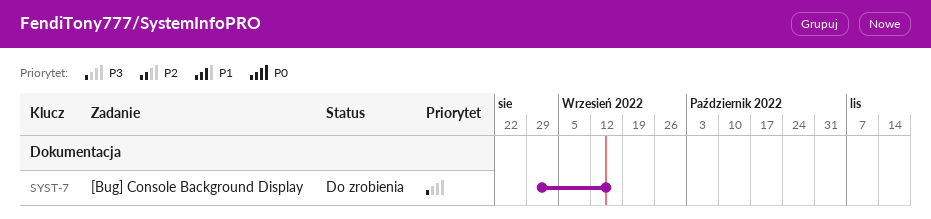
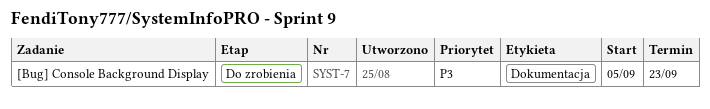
SYST-7, start: Aug 29 -> Sep 5
SYST-7, due: Sep 16 -> Sep 23

